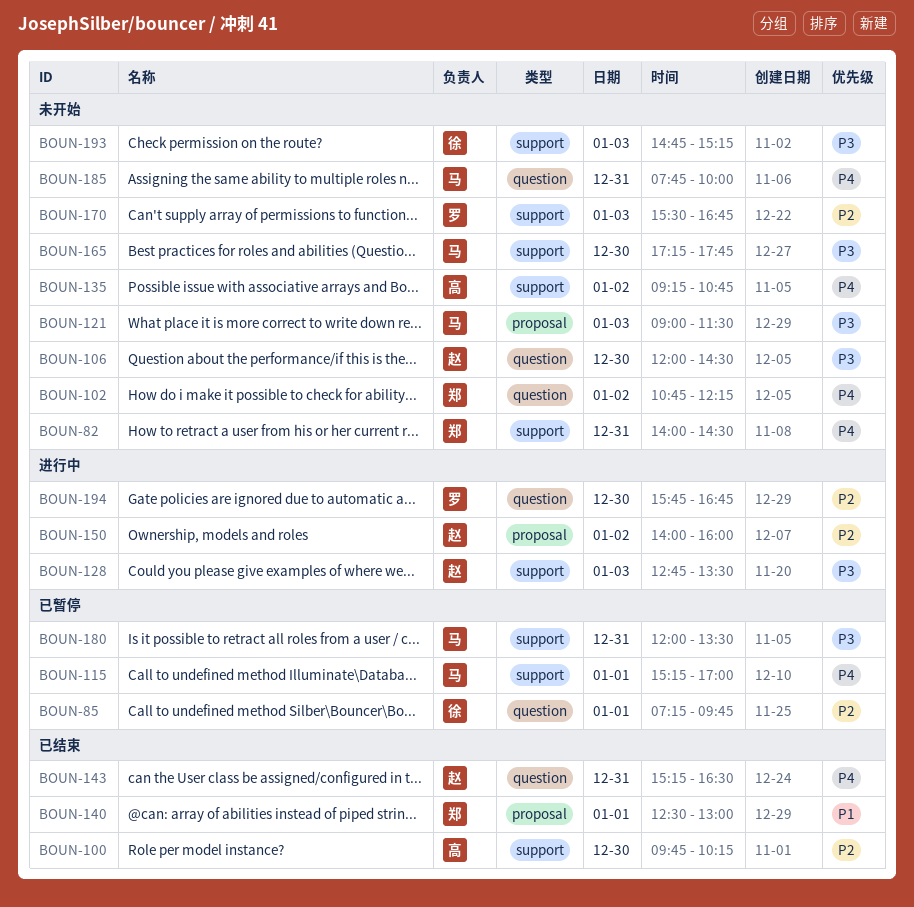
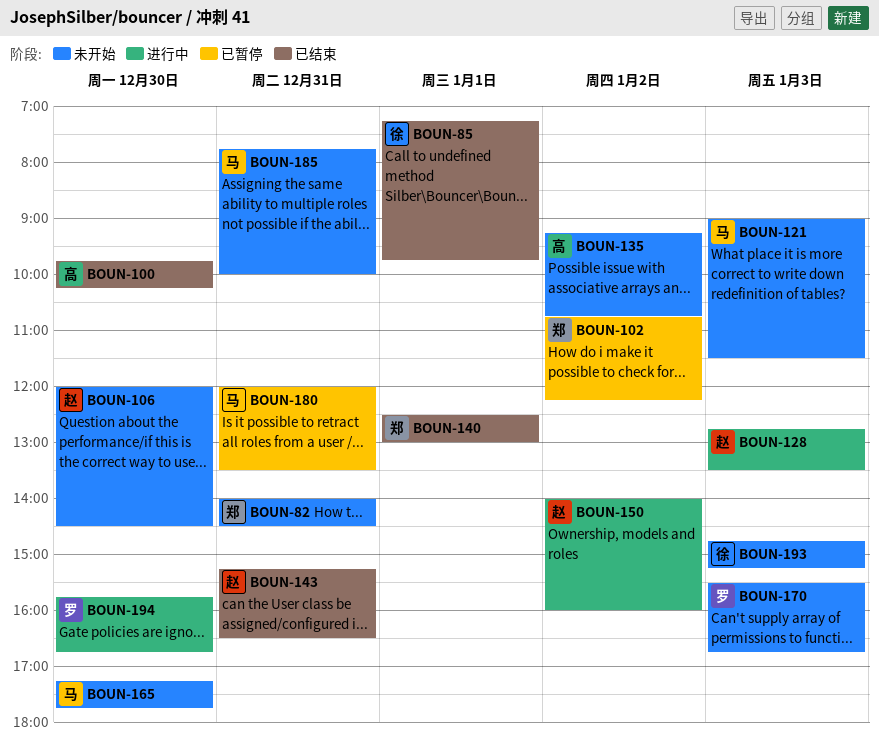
BOUN-85, status: 已暂停 -> 已结束
BOUN-102, status: 未开始 -> 已暂停
BOUN-115: present -> none

